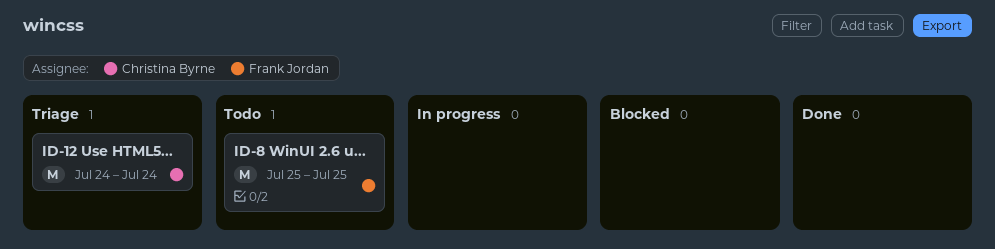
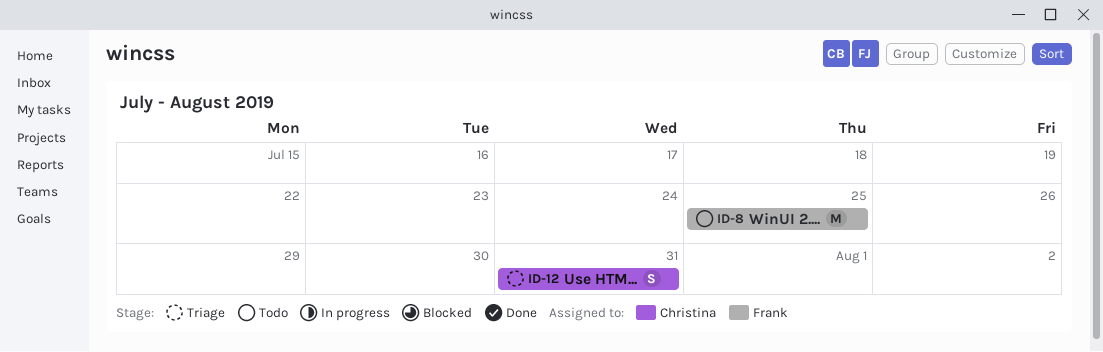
ID-12, estimate: M -> S
ID-12, start: Jul 24 -> Jul 31
ID-12, due: Jul 24 -> Jul 31

